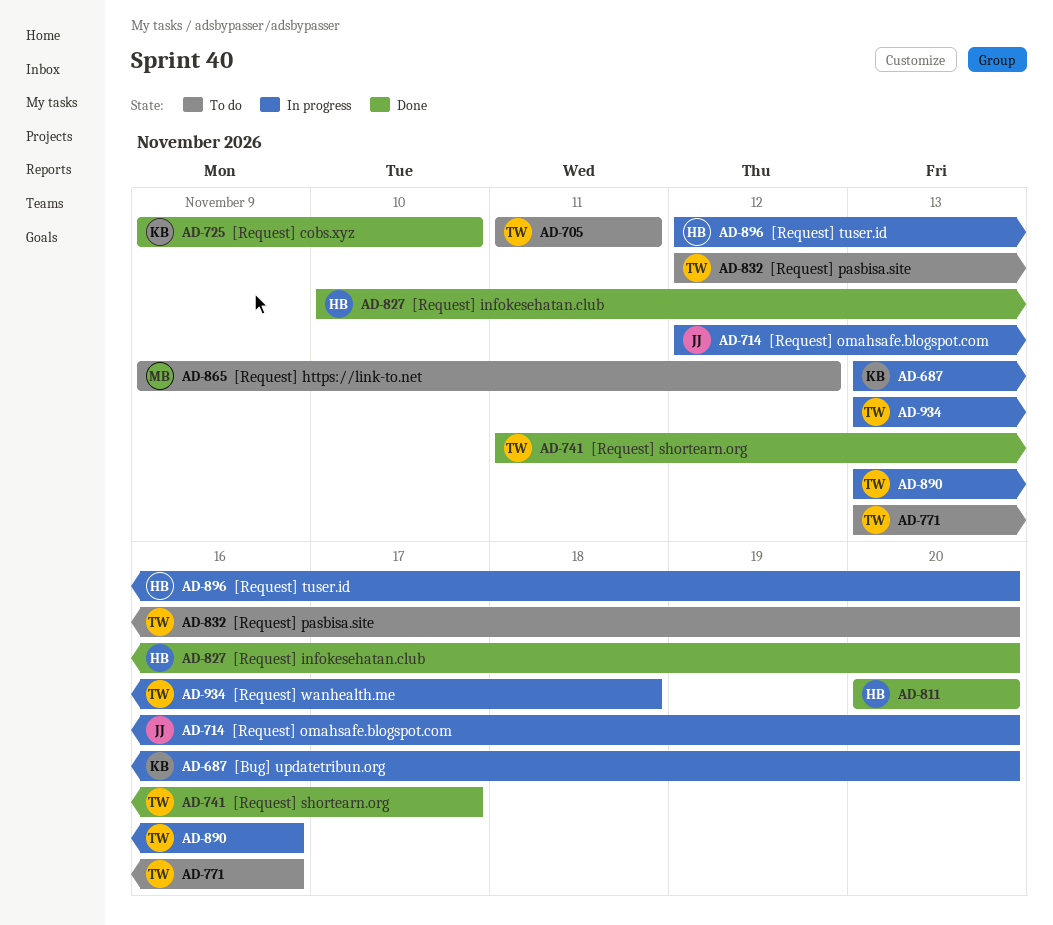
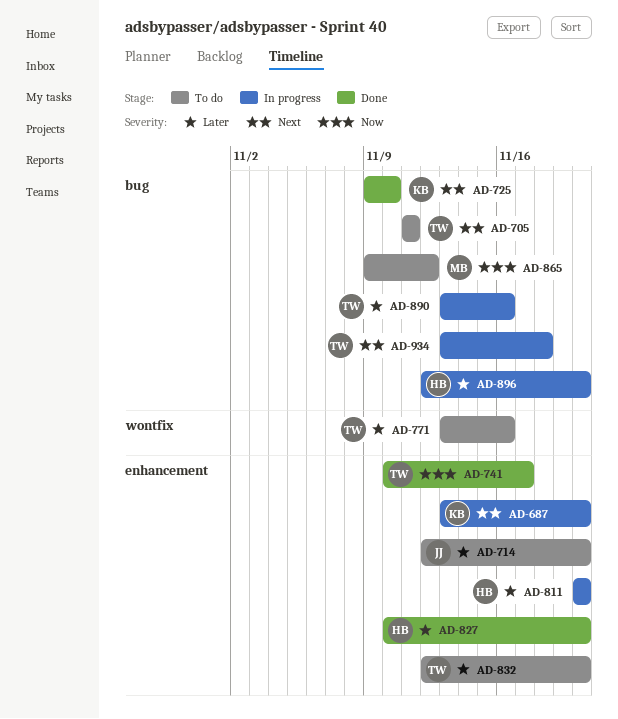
AD-714, status: In progress -> To do
AD-741, start: Nov 11 -> Nov 10
AD-811, status: Done -> In progress

